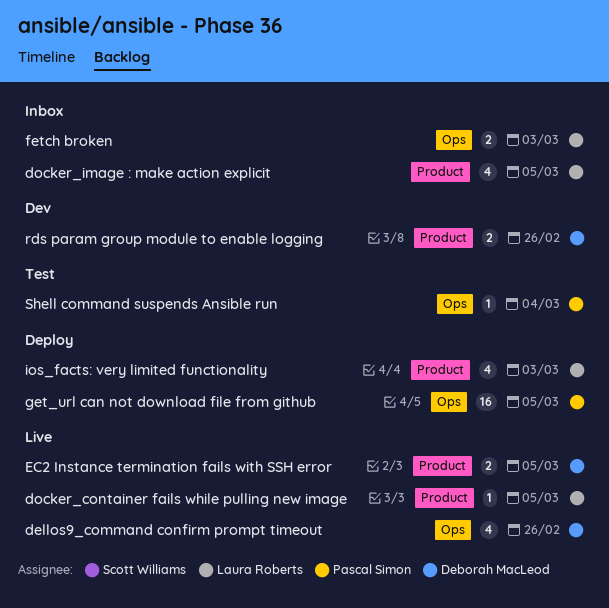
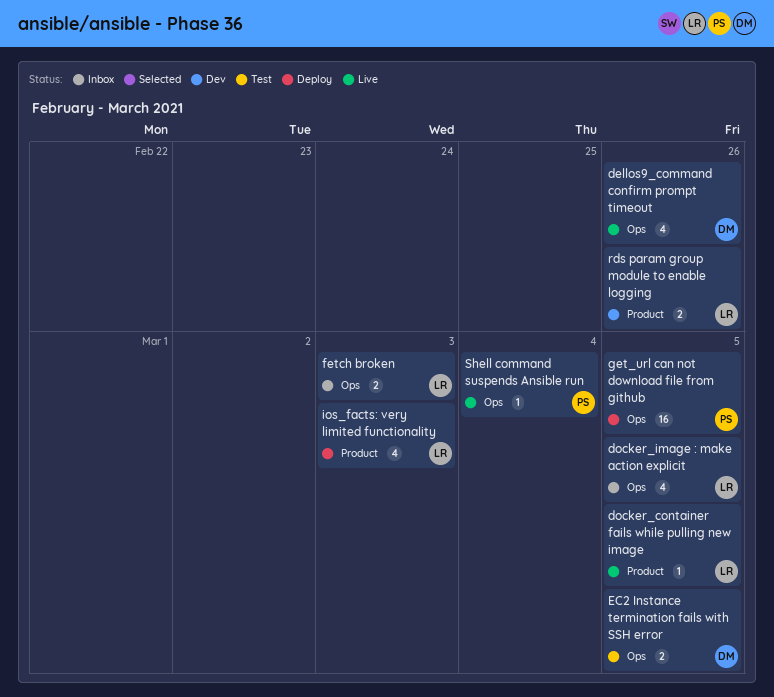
docker_image : make action explicit, label: Product -> Ops
EC2 Instance termination fails with SSH error, status: Live -> Test
EC2 Instance termination fails with SSH error, label: Product -> Ops
rds param group module to enable logging, owner: Deborah MacLeod -> Laura Roberts
Shell command suspends Ansible run, status: Test -> Live

